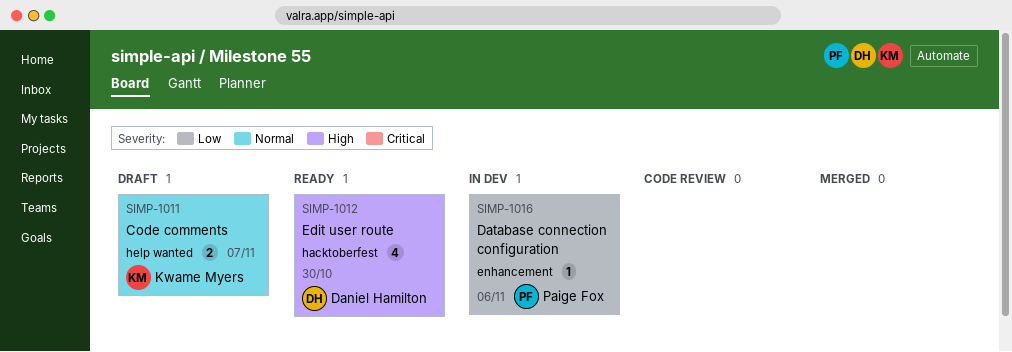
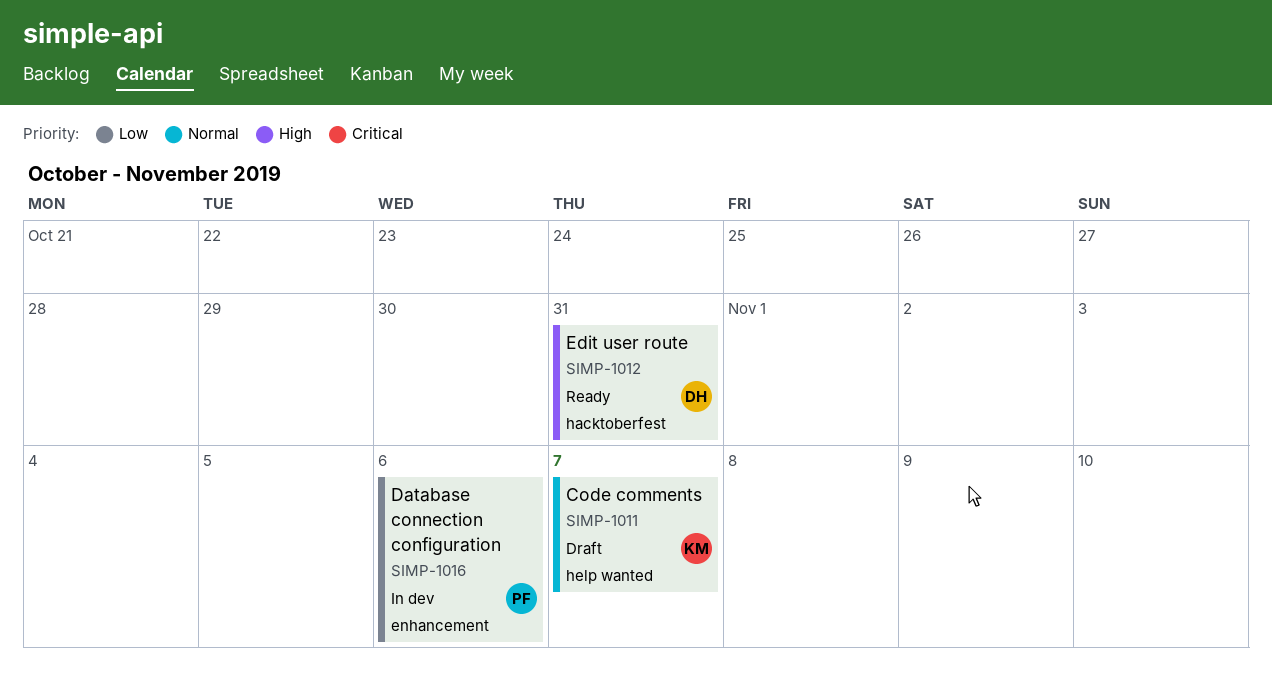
SIMP-1012, due: Oct 30 -> Oct 31

